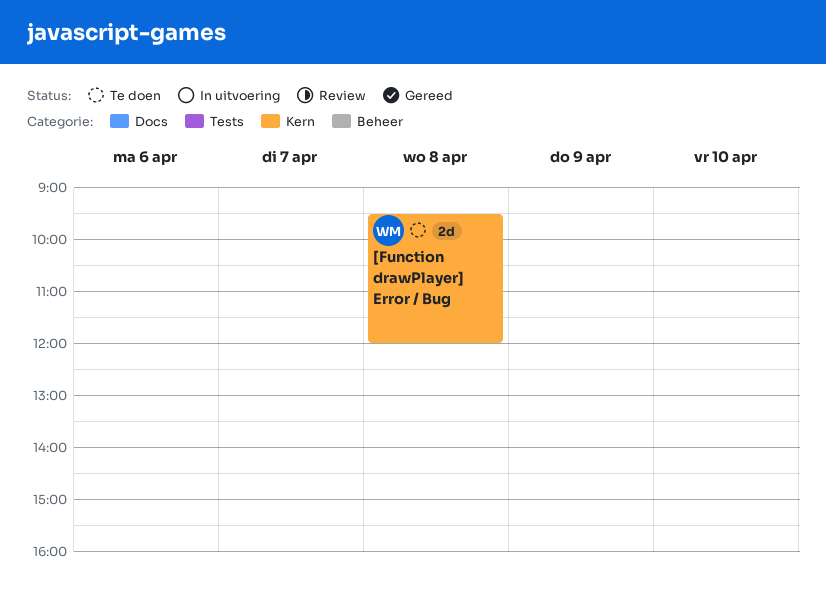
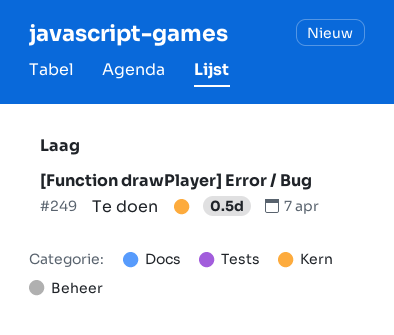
[Function drawPlayer] Error / Bug, estimate: 2d -> 0.5d
[Function drawPlayer] Error / Bug, day: Apr 8 -> Apr 7

